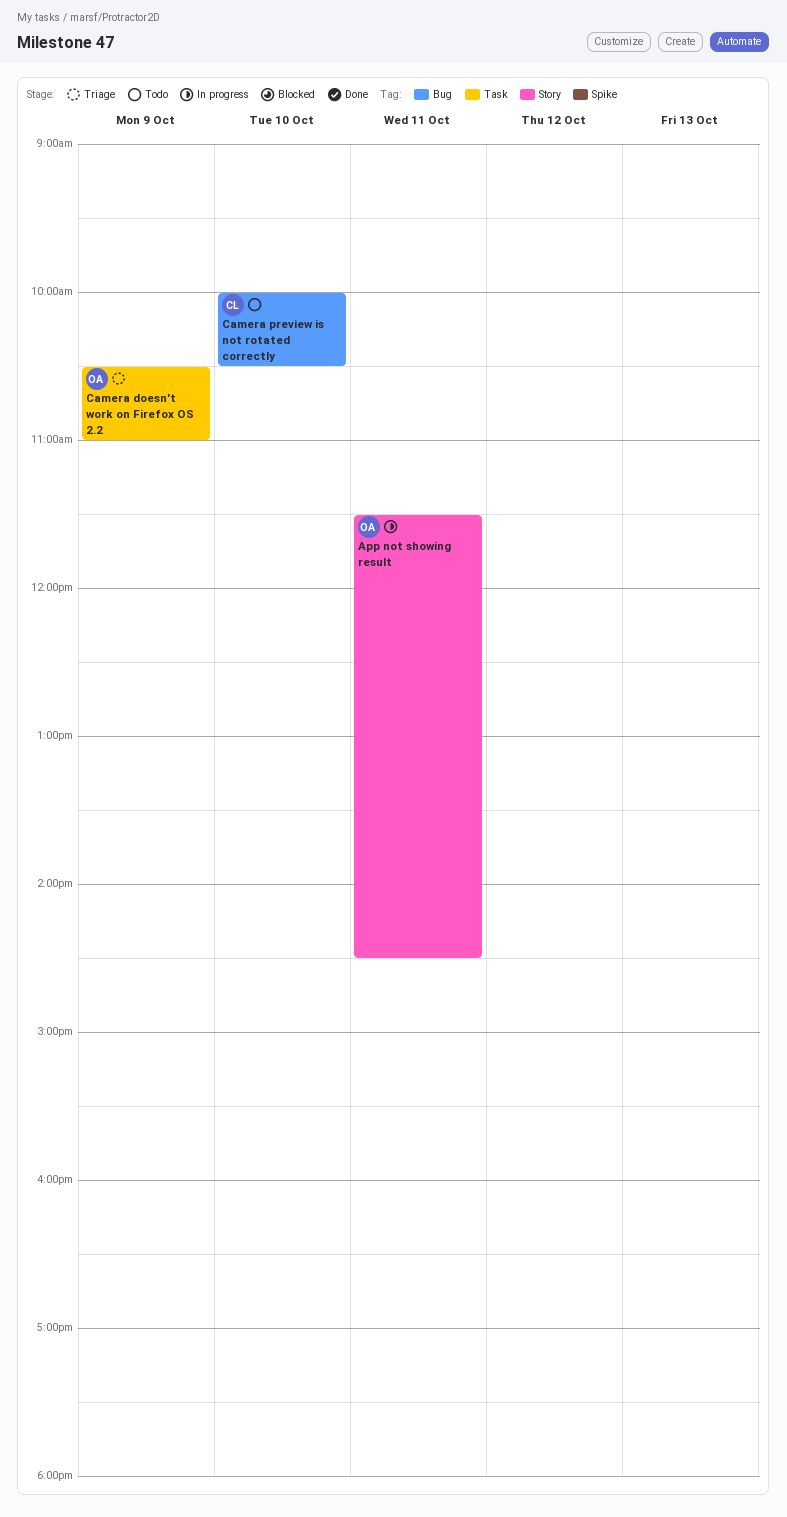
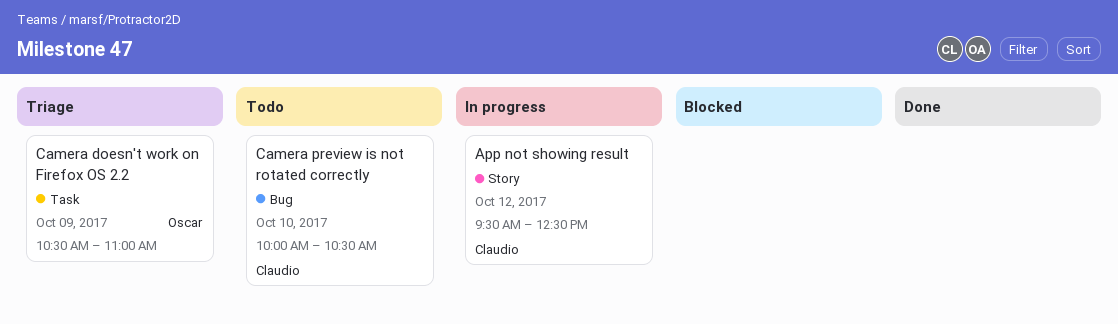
App not showing result, owner: Oscar -> Claudio
App not showing result, day: Oct 11 -> Oct 12
App not showing result, begins: 11:30 -> 09:30
App not showing result, ends: 14:30 -> 12:30

